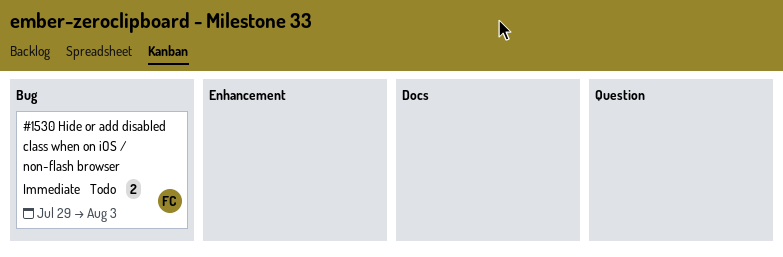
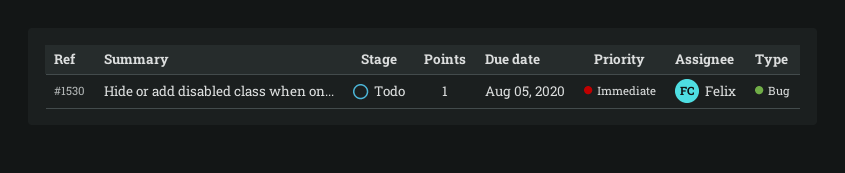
#1530, estimate: 2 -> 1
#1530, due: Aug 3 -> Aug 5

